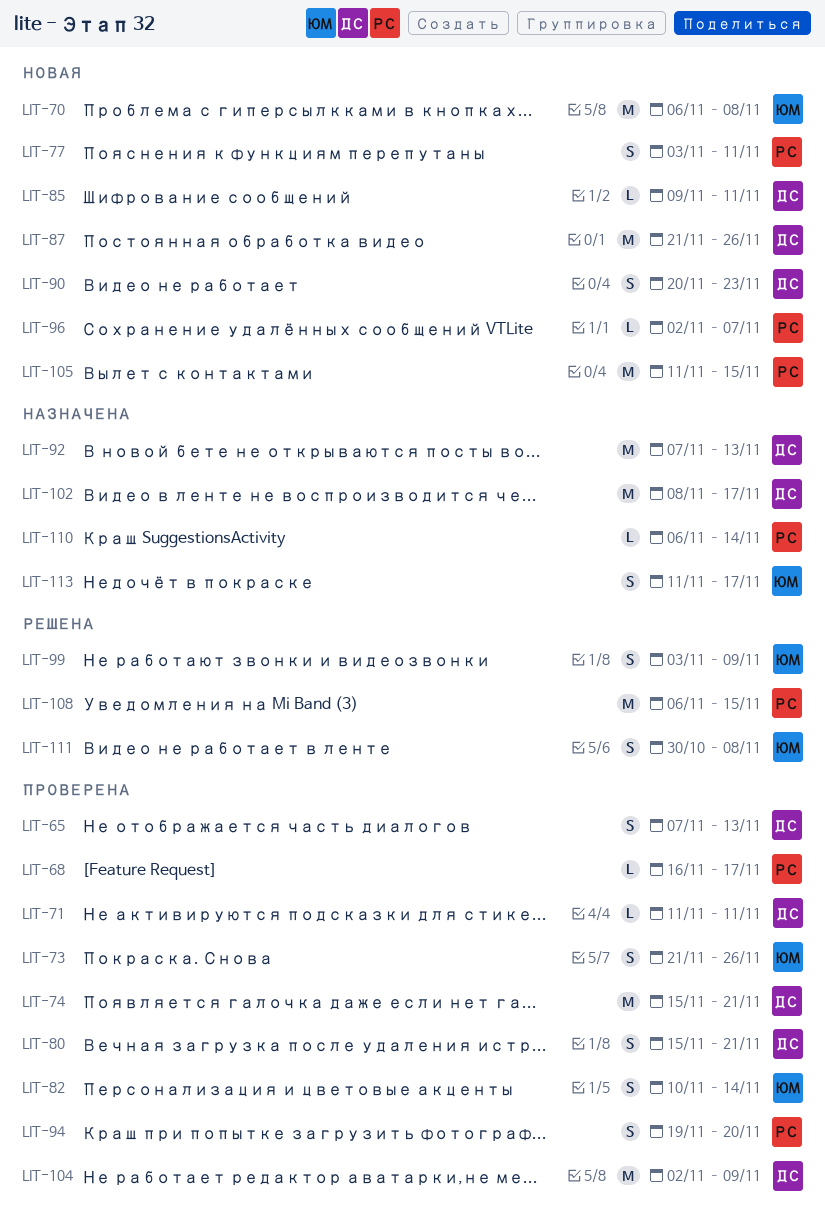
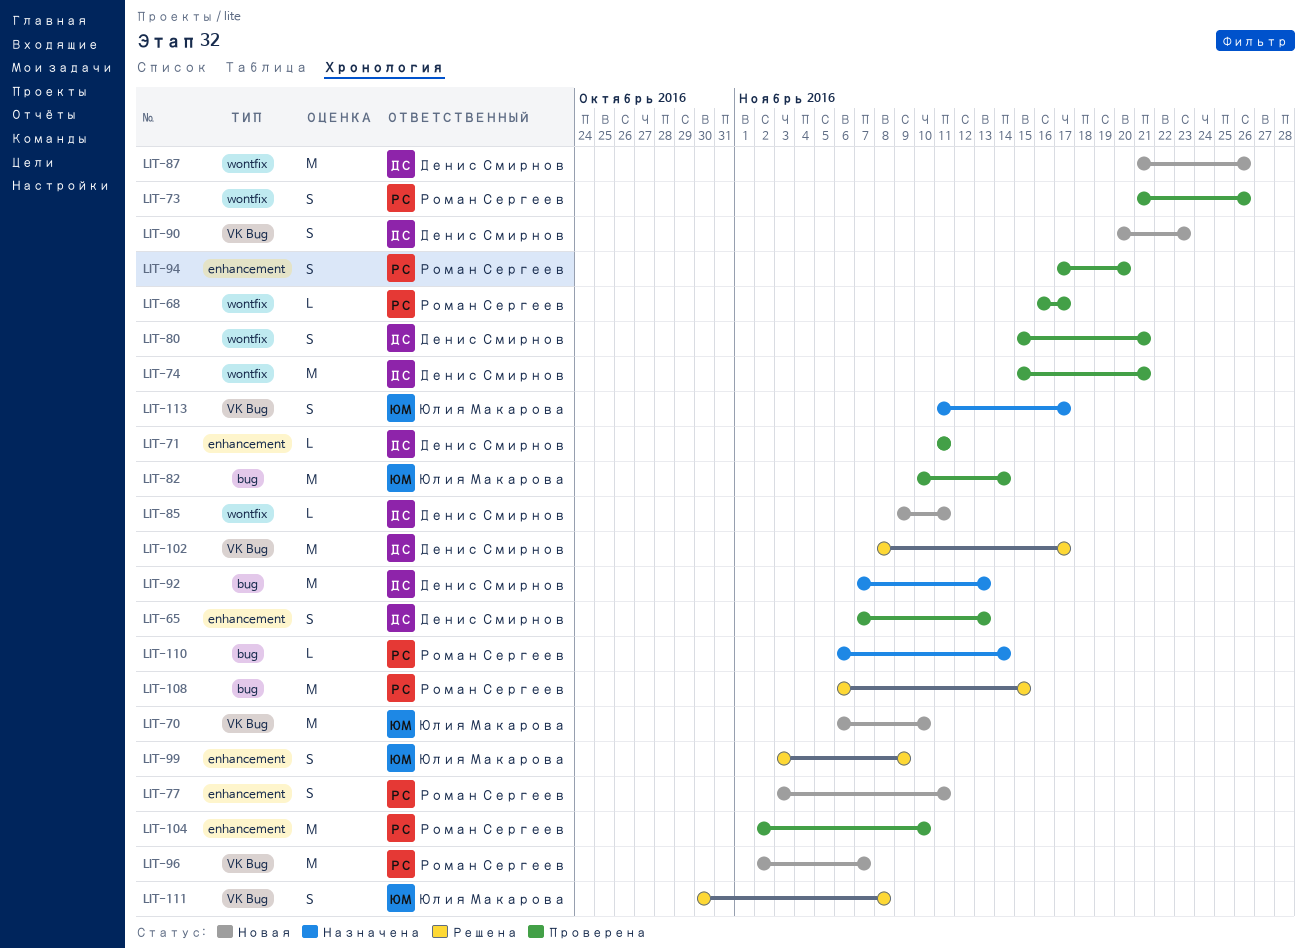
LIT-70, due: Nov 8 -> Nov 10
LIT-73, owner: Юлия Макарова -> Роман Сергеев
LIT-82, estimate: S -> M
LIT-94, start: Nov 19 -> Nov 17
LIT-96, estimate: L -> M
LIT-102, status: Назначена -> Решена
LIT-104, owner: Денис Смирнов -> Роман Сергеев
LIT-104, due: Nov 9 -> Nov 10
LIT-105: present -> none

